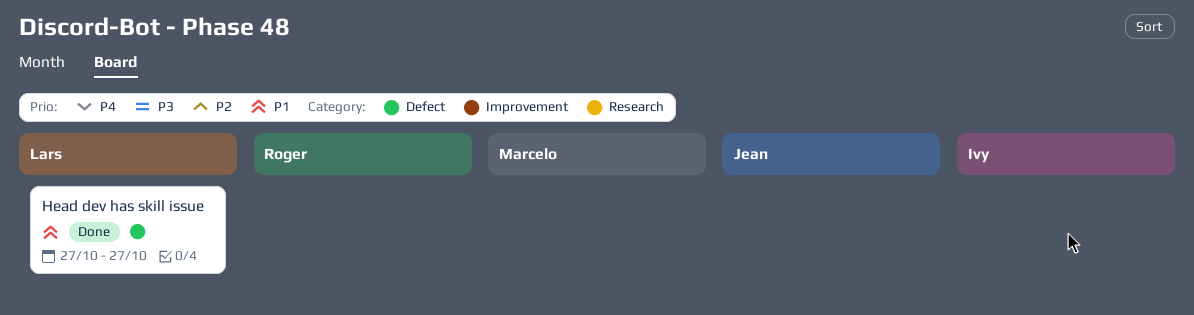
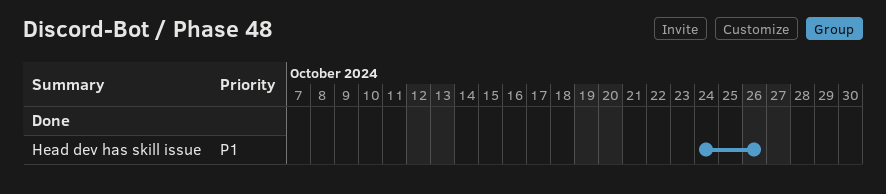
Head dev has skill issue, start: Oct 27 -> Oct 24
Head dev has skill issue, due: Oct 27 -> Oct 26

